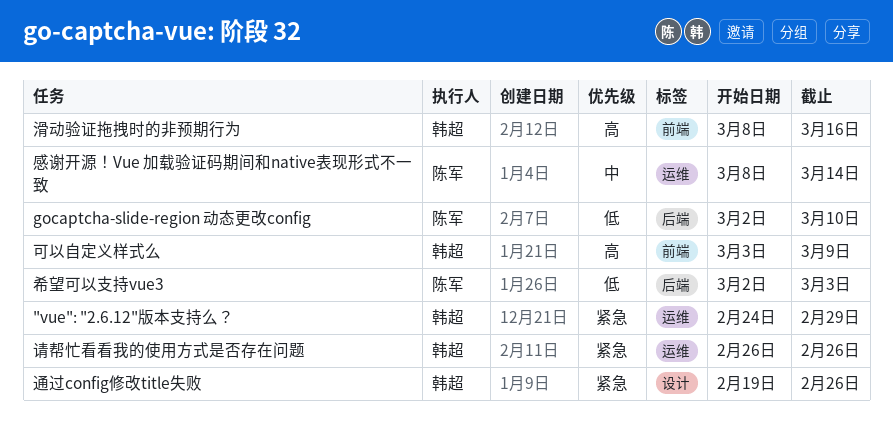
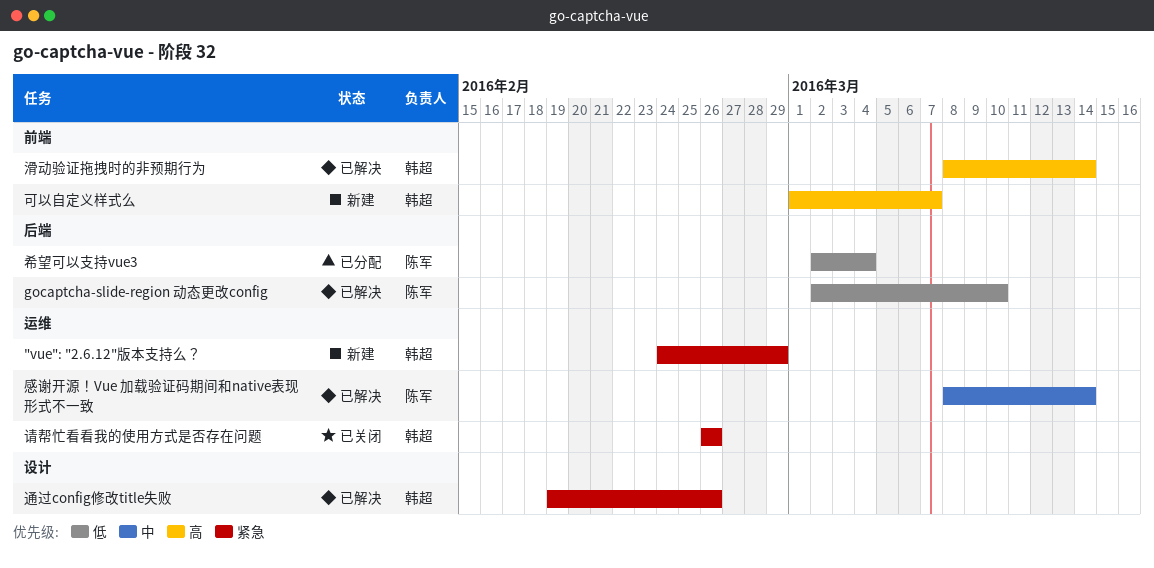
可以自定义样式么, start: Mar 3 -> Mar 1
可以自定义样式么, due: Mar 9 -> Mar 7
希望可以支持vue3, due: Mar 3 -> Mar 4
滑动验证拖拽时的非预期行为, due: Mar 16 -> Mar 14

